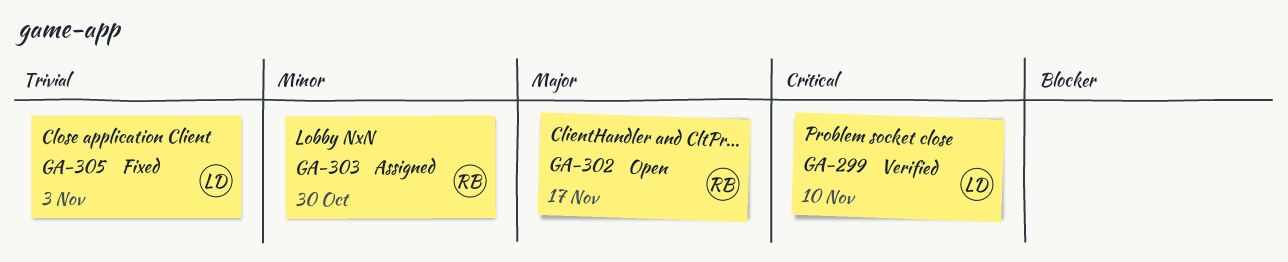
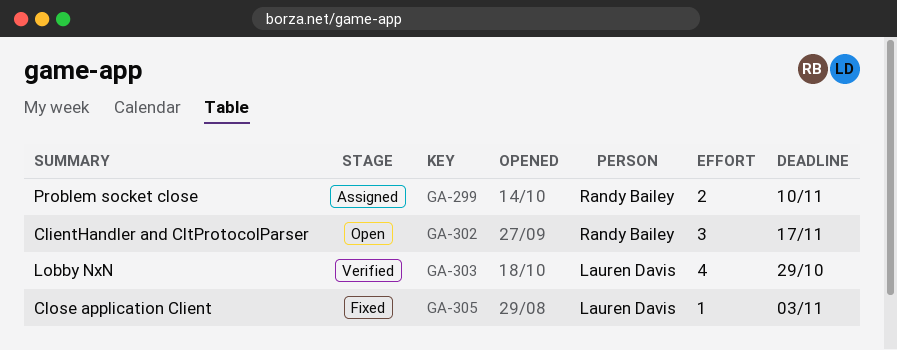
GA-299, status: Verified -> Assigned
GA-299, owner: Lauren Davis -> Randy Bailey
GA-303, status: Assigned -> Verified
GA-303, owner: Randy Bailey -> Lauren Davis
GA-303, due: Oct 30 -> Oct 29

